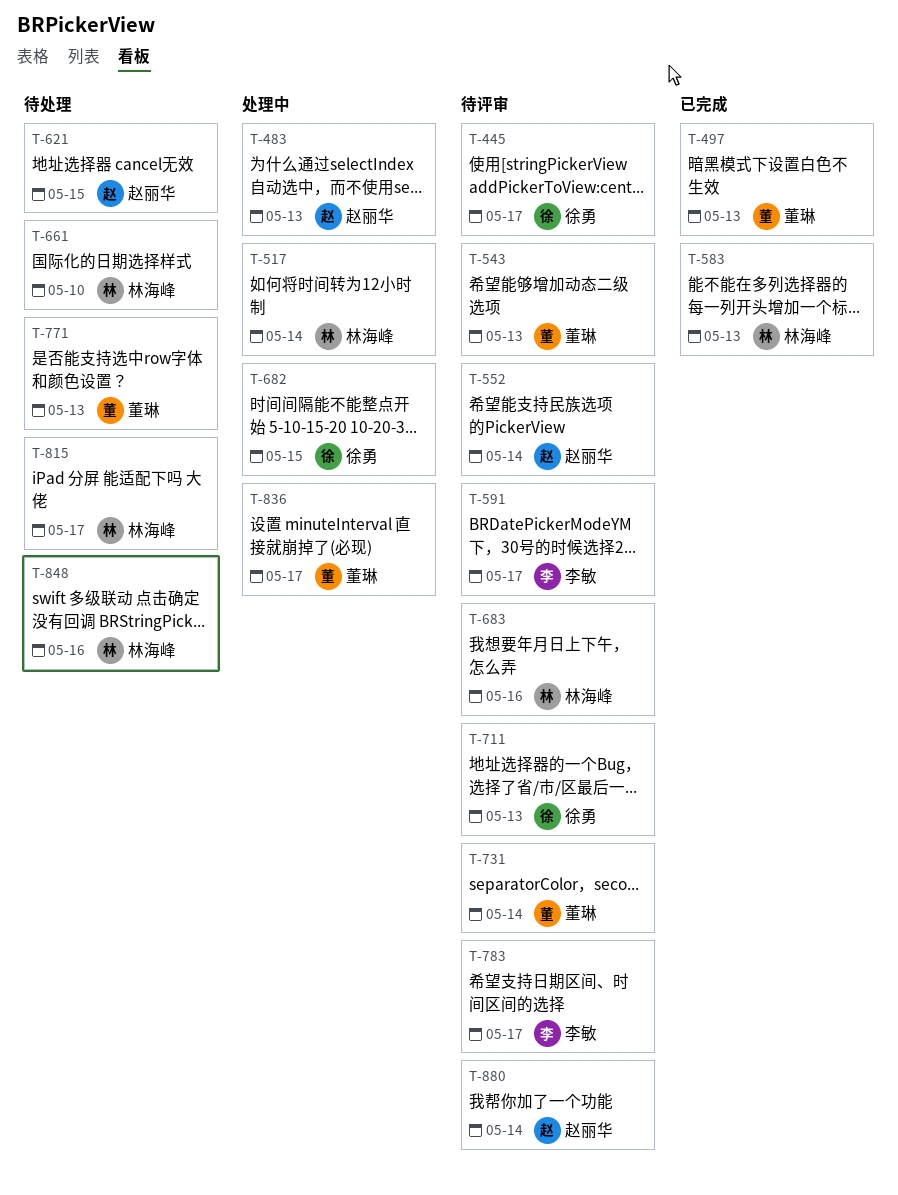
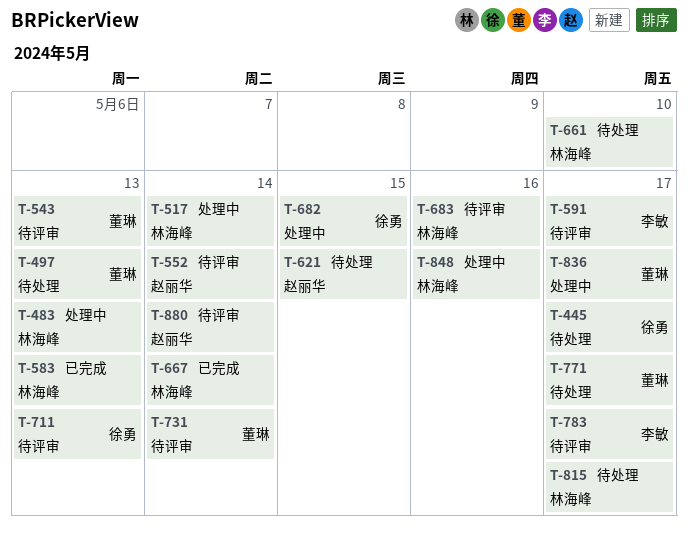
T-445, status: 待评审 -> 待处理
T-483, owner: 赵丽华 -> 林海峰
T-497, status: 已完成 -> 待处理
T-667: none -> present
T-771, due: May 13 -> May 17
T-848, status: 待处理 -> 处理中

